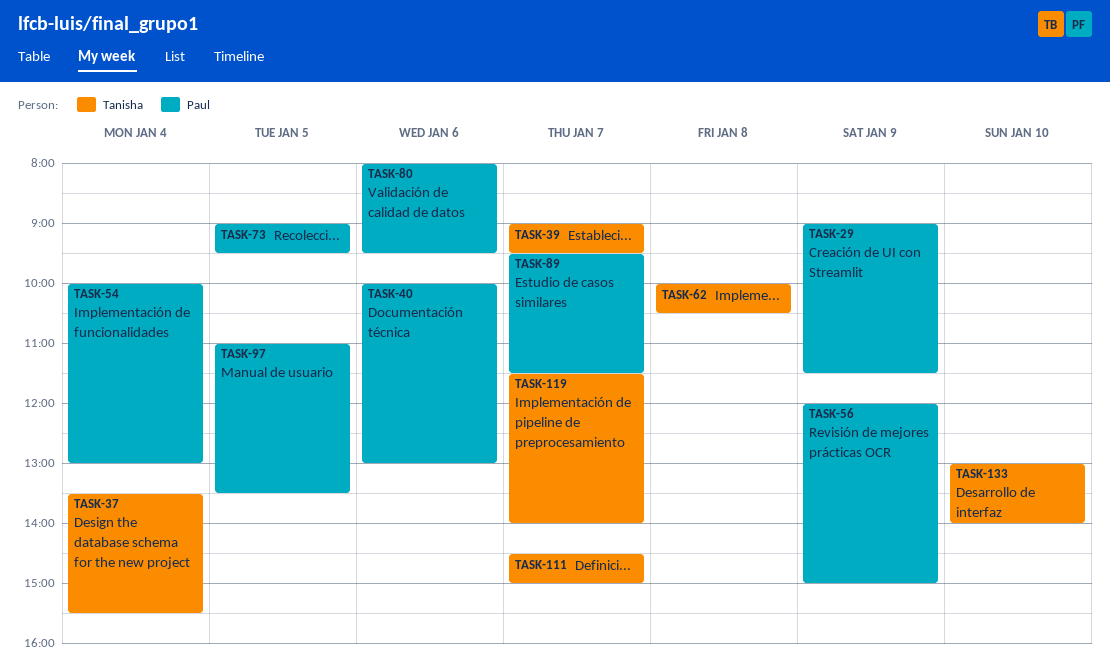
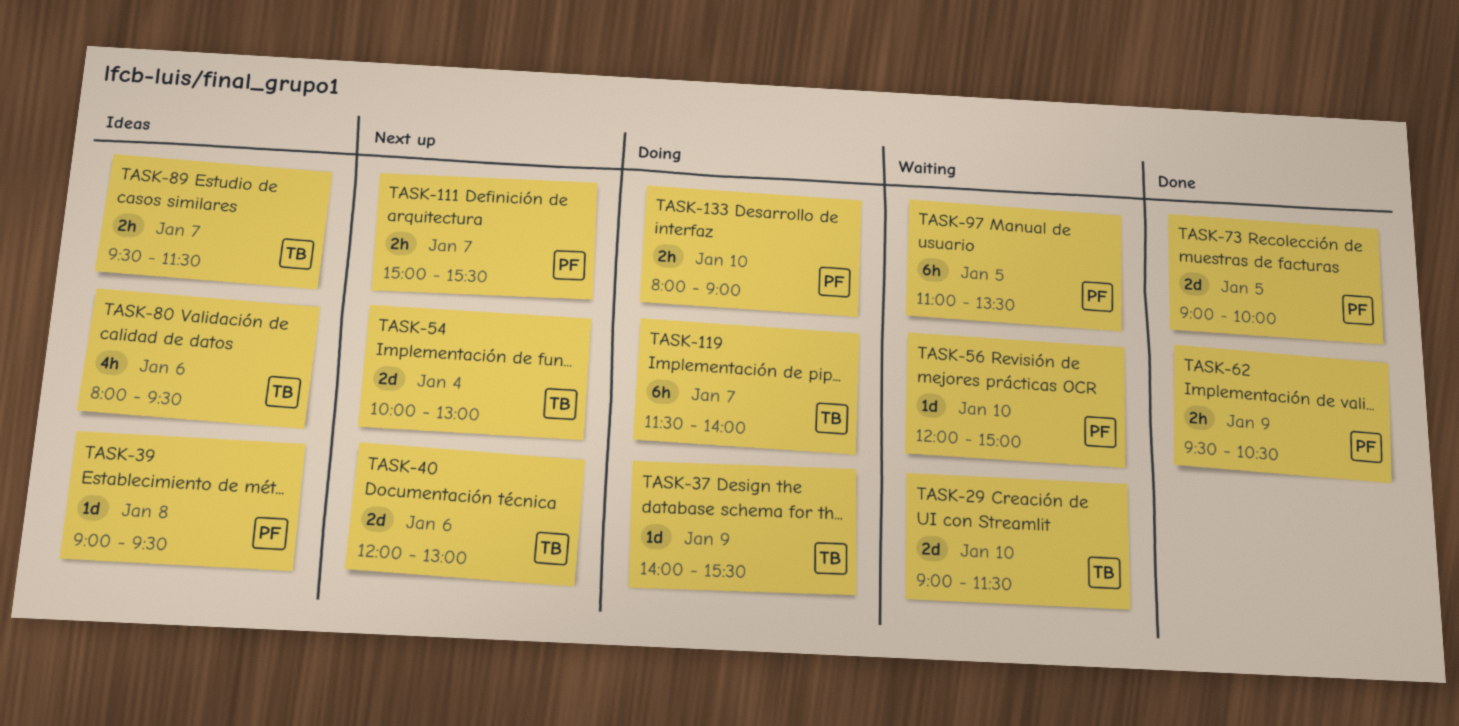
TASK-29, owner: Paul -> Tanisha
TASK-29, day: Jan 9 -> Jan 10
TASK-37, day: Jan 4 -> Jan 9
TASK-37, begins: 13:30 -> 14:00
TASK-39, owner: Tanisha -> Paul
TASK-39, day: Jan 7 -> Jan 8
TASK-40, owner: Paul -> Tanisha
TASK-40, begins: 10:00 -> 12:00
TASK-54, owner: Paul -> Tanisha
TASK-56, day: Jan 9 -> Jan 10
TASK-62, owner: Tanisha -> Paul
TASK-62, day: Jan 8 -> Jan 9
TASK-62, begins: 10:00 -> 09:30
TASK-73, ends: 09:30 -> 10:00
TASK-80, owner: Paul -> Tanisha
TASK-89, owner: Paul -> Tanisha
TASK-111, owner: Tanisha -> Paul
TASK-111, begins: 14:30 -> 15:00
TASK-111, ends: 15:00 -> 15:30
TASK-133, owner: Tanisha -> Paul
TASK-133, begins: 13:00 -> 08:00
TASK-133, ends: 14:00 -> 09:00

